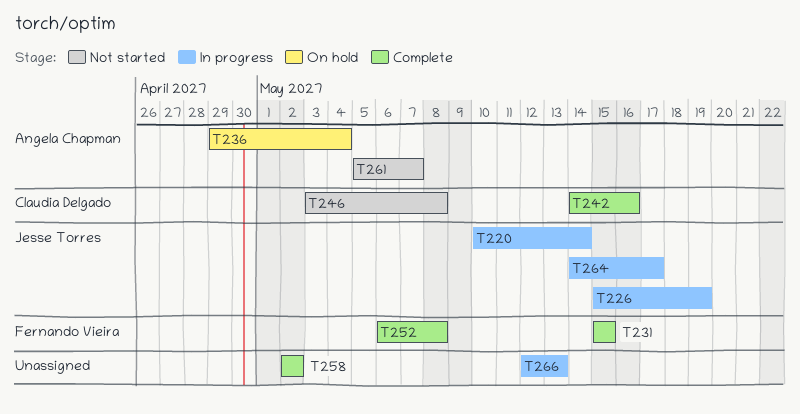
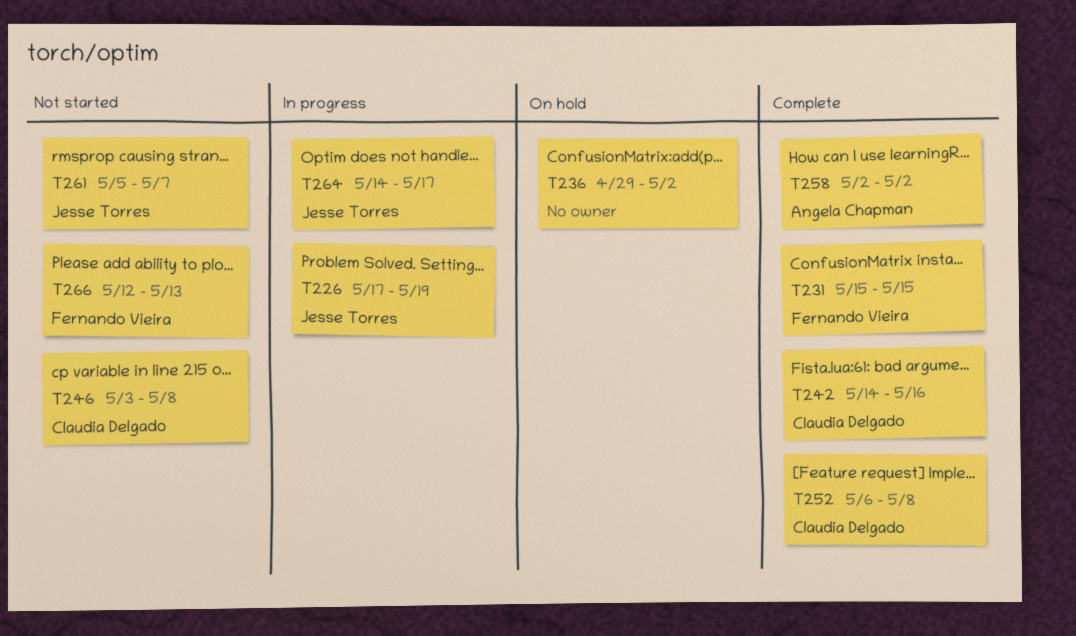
T220: present -> none
T226, start: May 15 -> May 17
T236, owner: Angela Chapman -> none
T236, due: May 4 -> May 2
T252, owner: Fernando Vieira -> Claudia Delgado
T258, owner: none -> Angela Chapman
T261, owner: Angela Chapman -> Jesse Torres
T266, status: In progress -> Not started
T266, owner: none -> Fernando Vieira

